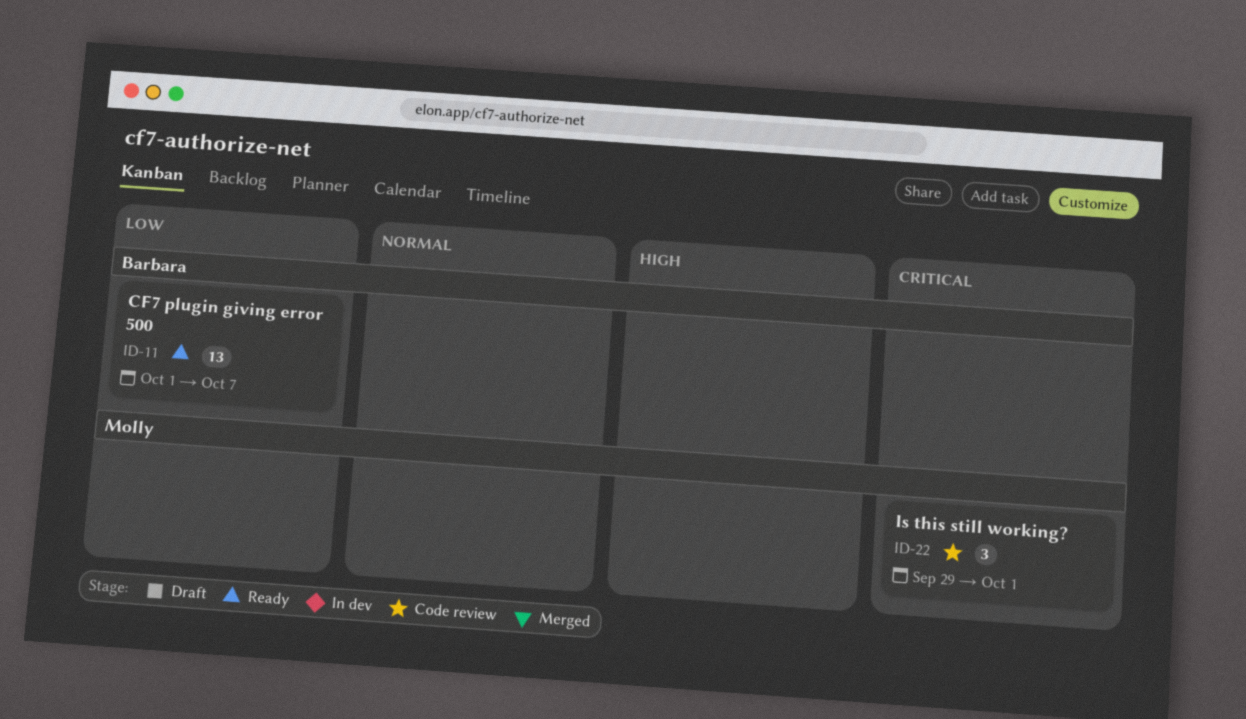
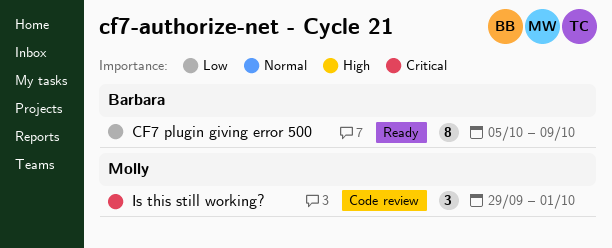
CF7 plugin giving error 500, estimate: 13 -> 8
CF7 plugin giving error 500, start: Oct 1 -> Oct 5
CF7 plugin giving error 500, due: Oct 7 -> Oct 9

